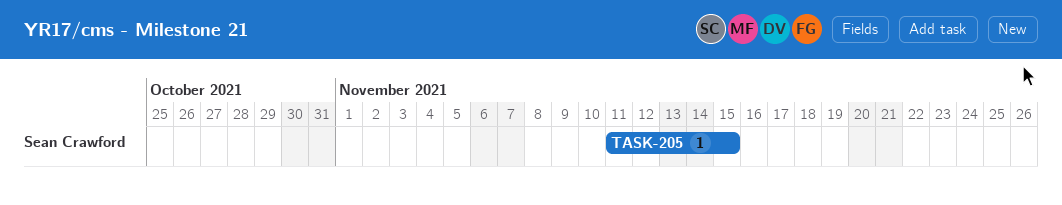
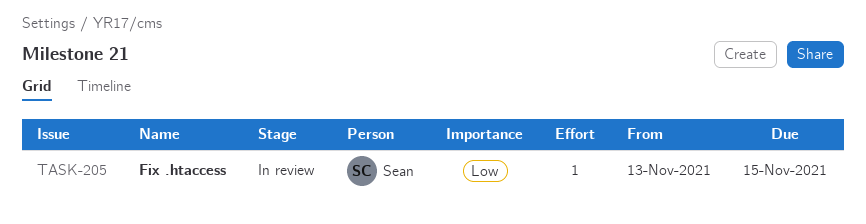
TASK-205, start: Nov 11 -> Nov 13

